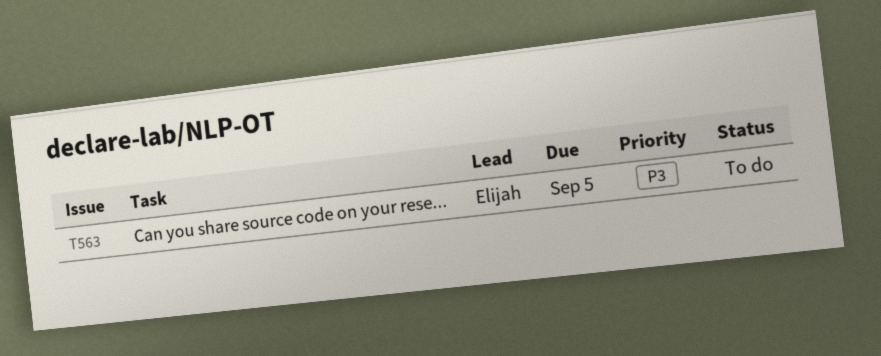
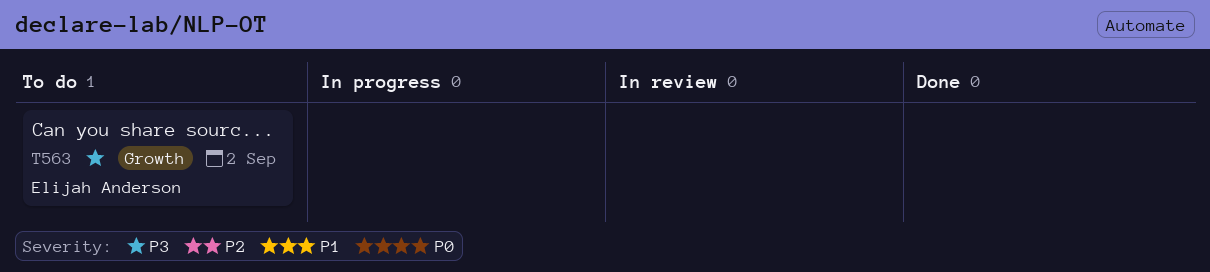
T563, due: Sep 5 -> Sep 2

